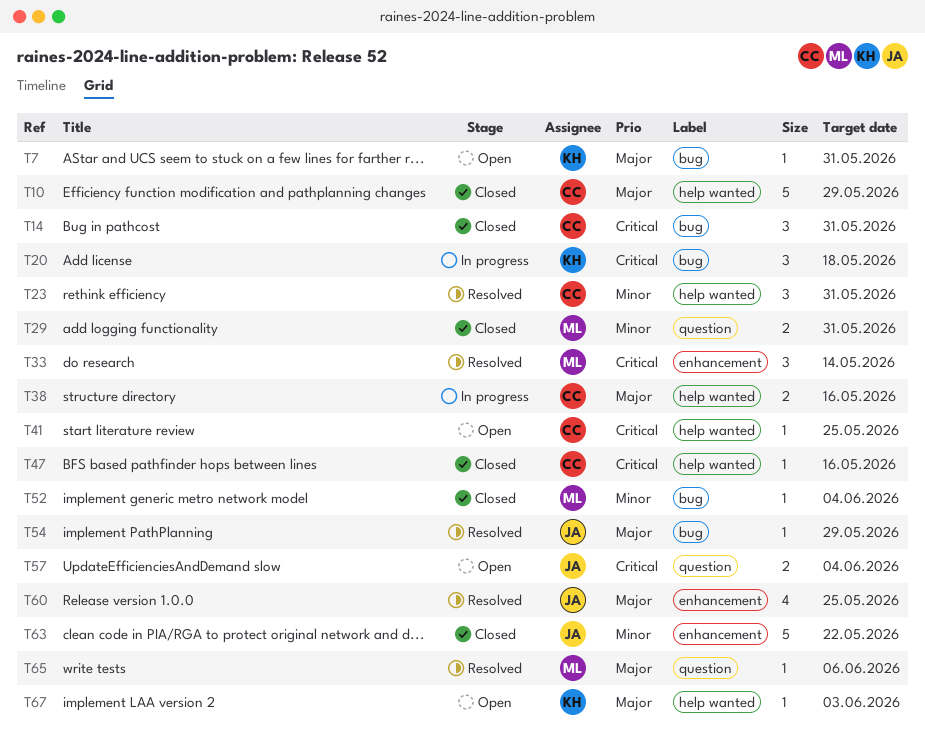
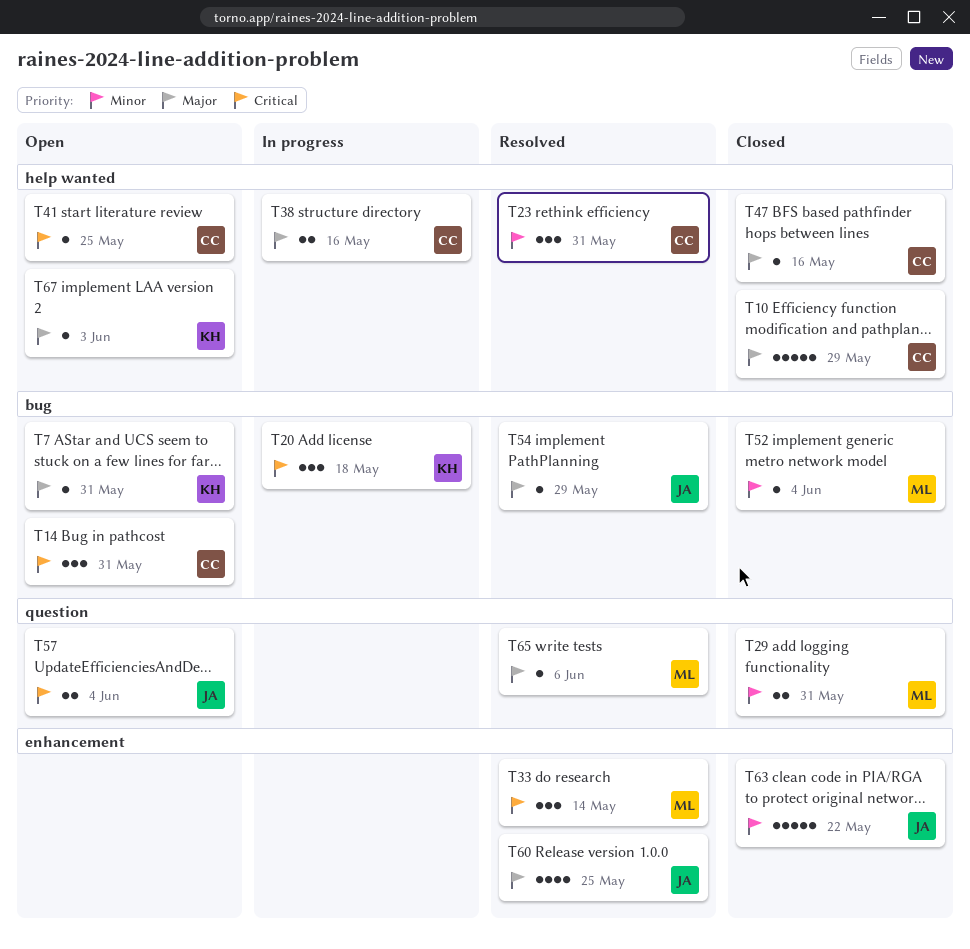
T14, status: Closed -> Open
T47, priority: Critical -> Major

